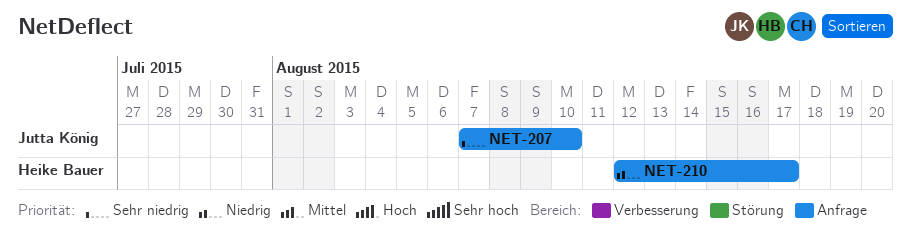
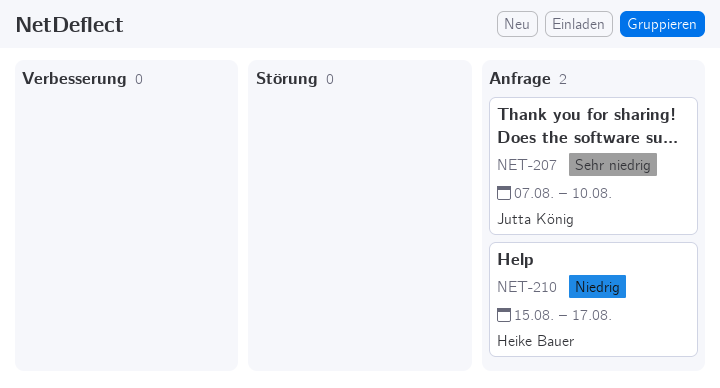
NET-210, start: Aug 12 -> Aug 15

